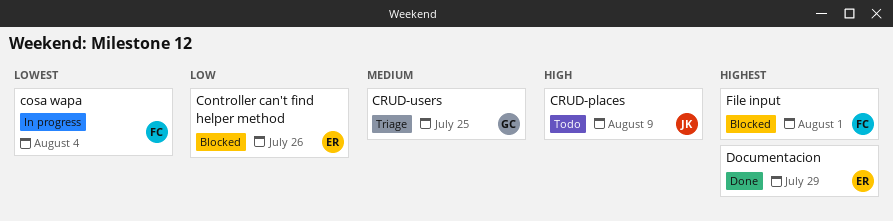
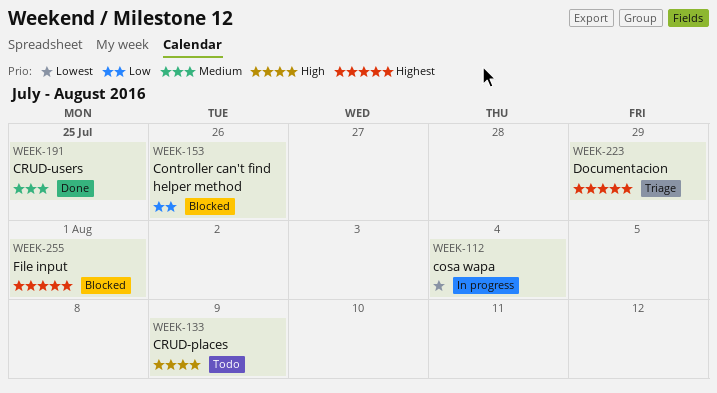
CRUD-users, status: Triage -> Done
Documentacion, status: Done -> Triage

